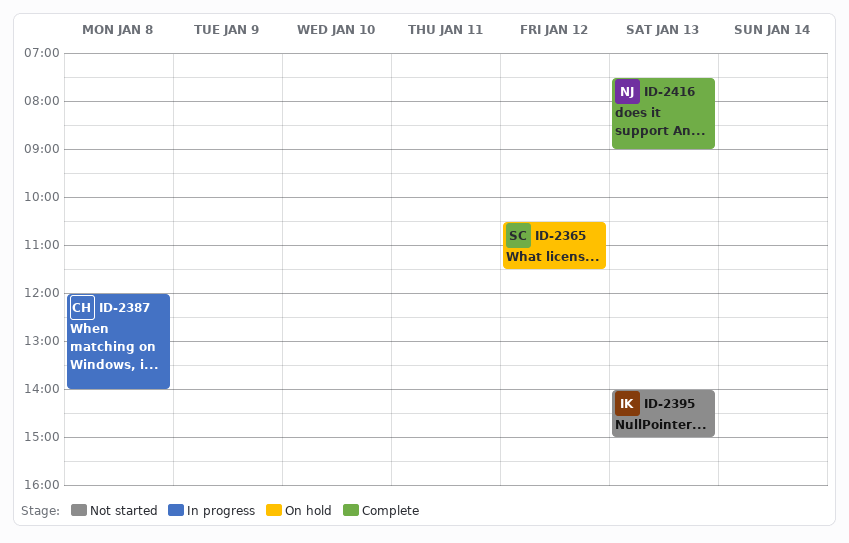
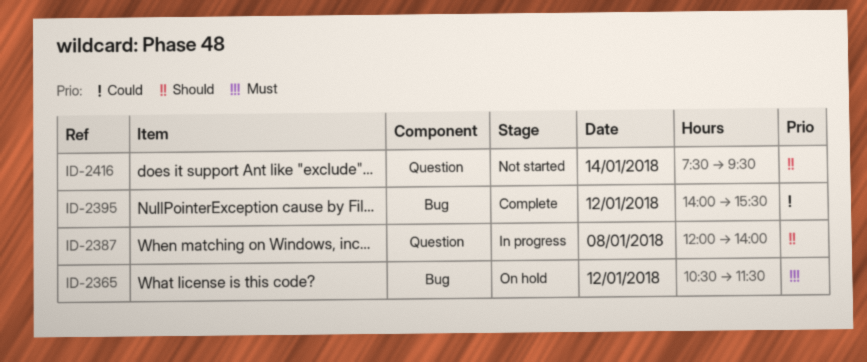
ID-2395, status: Not started -> Complete
ID-2395, day: Jan 13 -> Jan 12
ID-2395, ends: 15:00 -> 15:30
ID-2416, status: Complete -> Not started
ID-2416, day: Jan 13 -> Jan 14
ID-2416, ends: 09:00 -> 09:30

